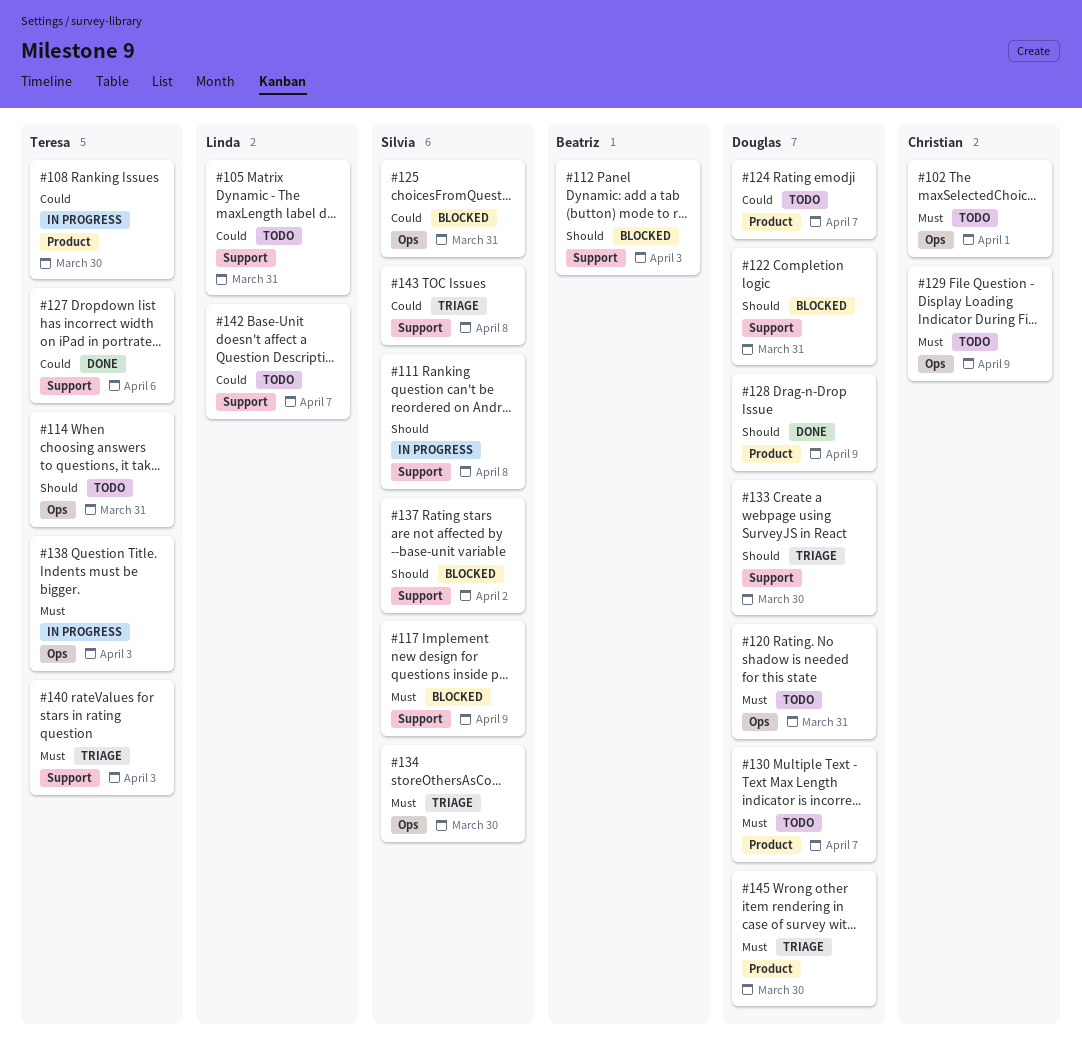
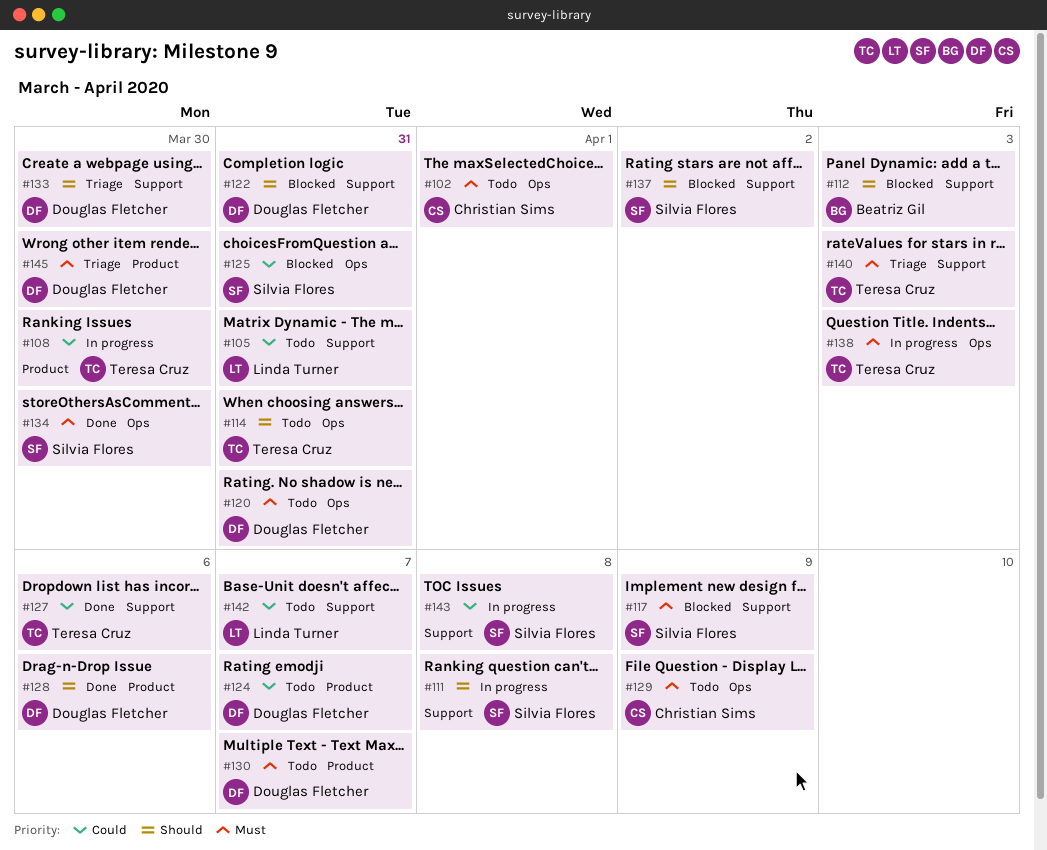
#128, due: Apr 9 -> Apr 6
#134, status: Triage -> Done
#143, status: Triage -> In progress

